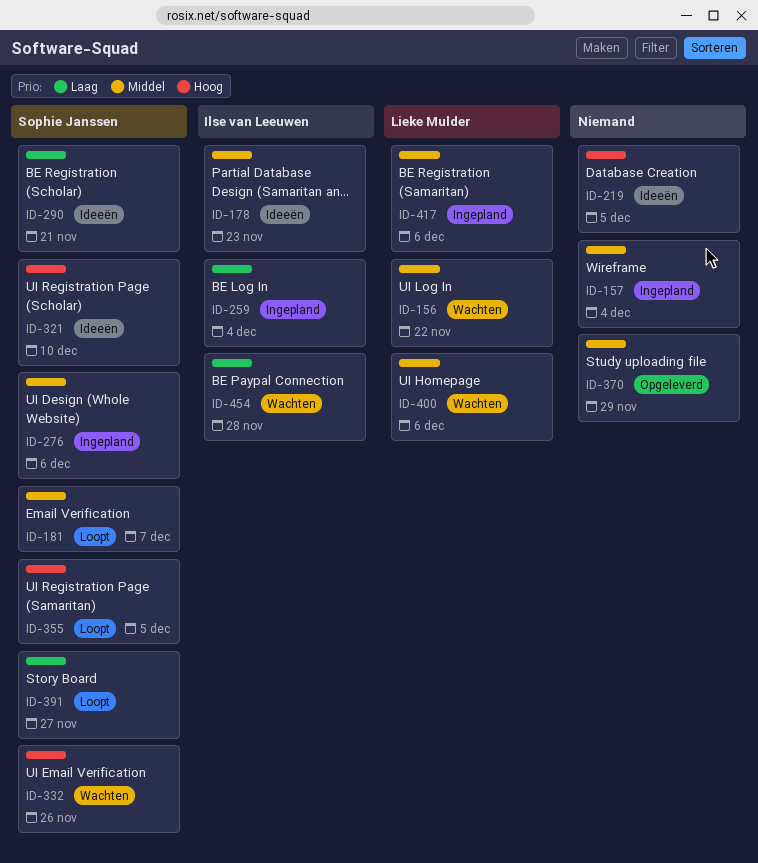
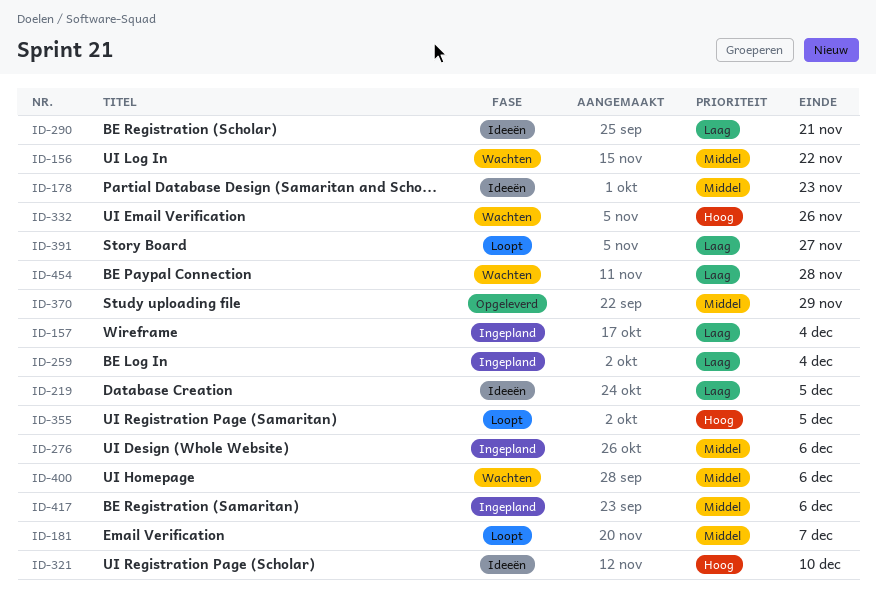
ID-157, priority: Middel -> Laag
ID-219, priority: Hoog -> Laag

